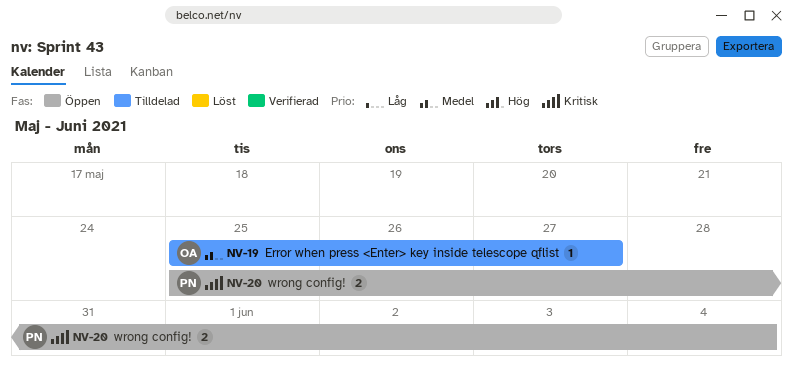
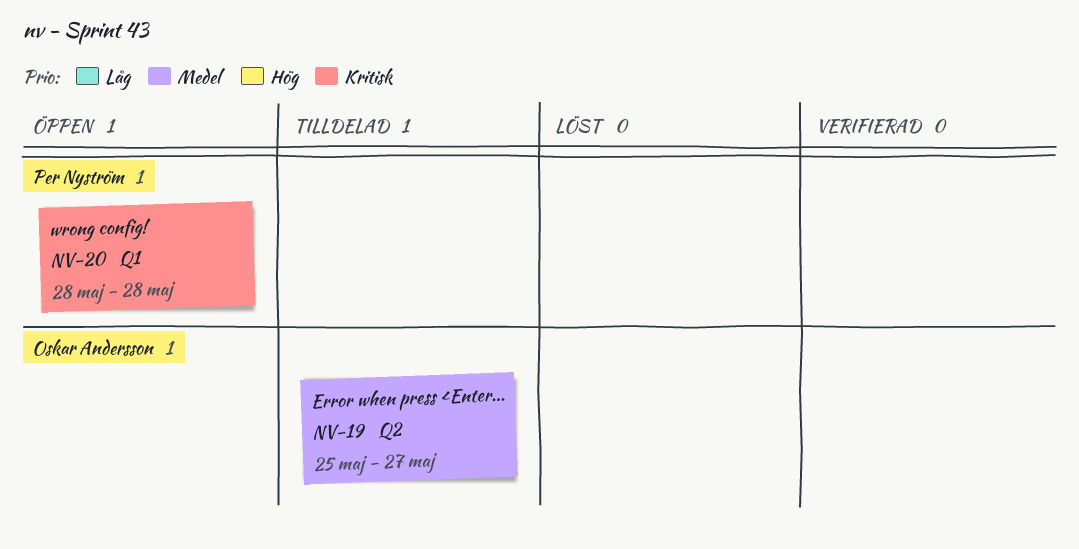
NV-20, start: May 25 -> May 28
NV-20, due: Jun 4 -> May 28

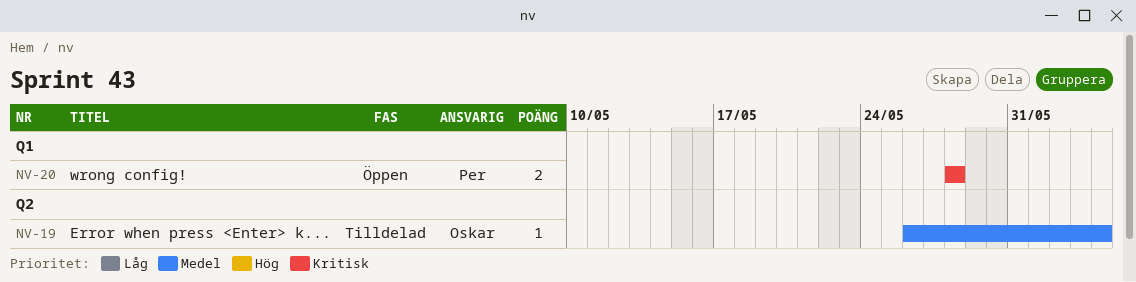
NV-19, start: May 25 -> May 26
NV-19, due: May 27 -> Jun 4

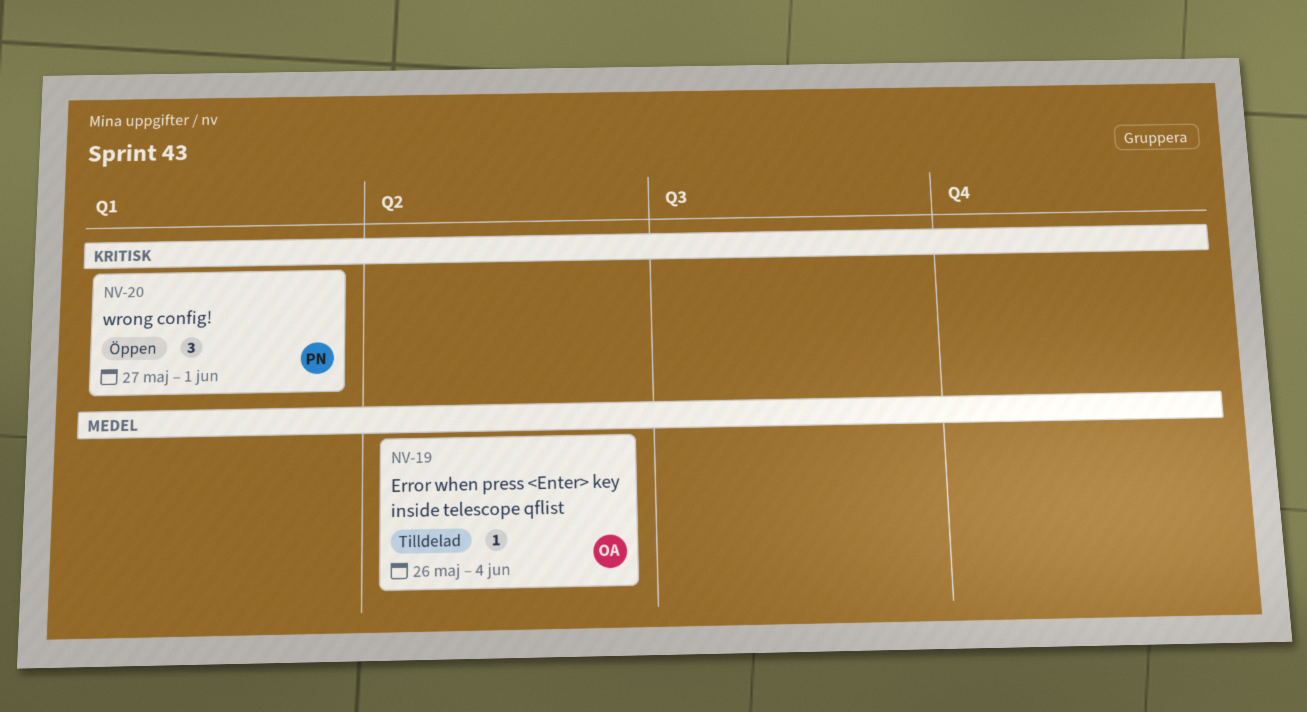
NV-20, estimate: 2 -> 3
NV-20, start: May 28 -> May 27
NV-20, due: May 28 -> Jun 1

